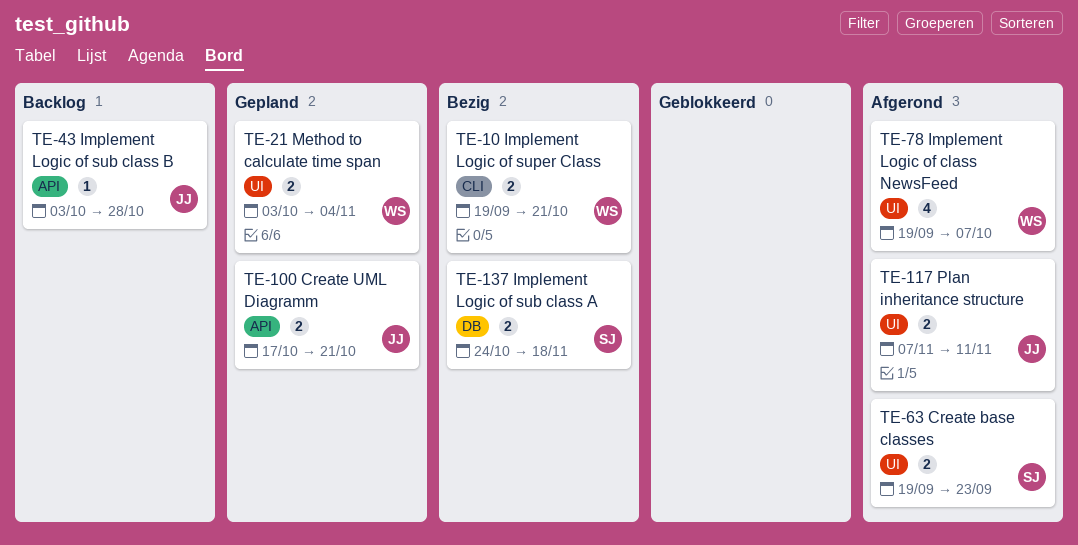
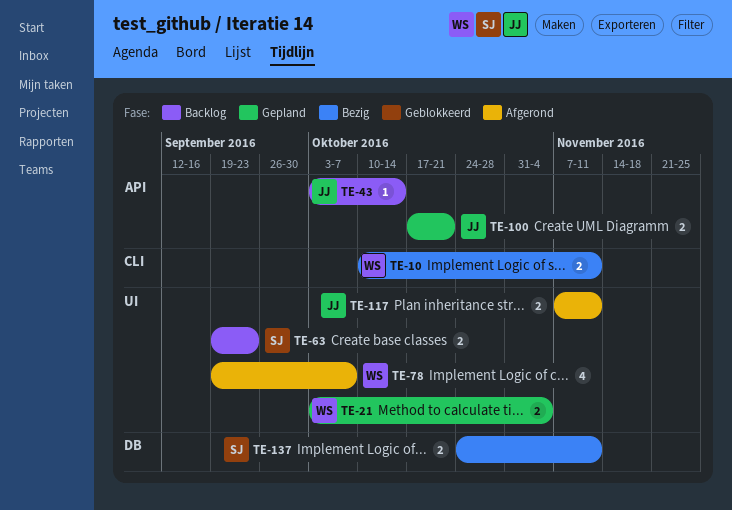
TE-10, start: Sep 19 -> Oct 10
TE-10, due: Oct 21 -> Nov 11
TE-43, due: Oct 28 -> Oct 14
TE-63, status: Afgerond -> Backlog
TE-137, due: Nov 18 -> Nov 11

